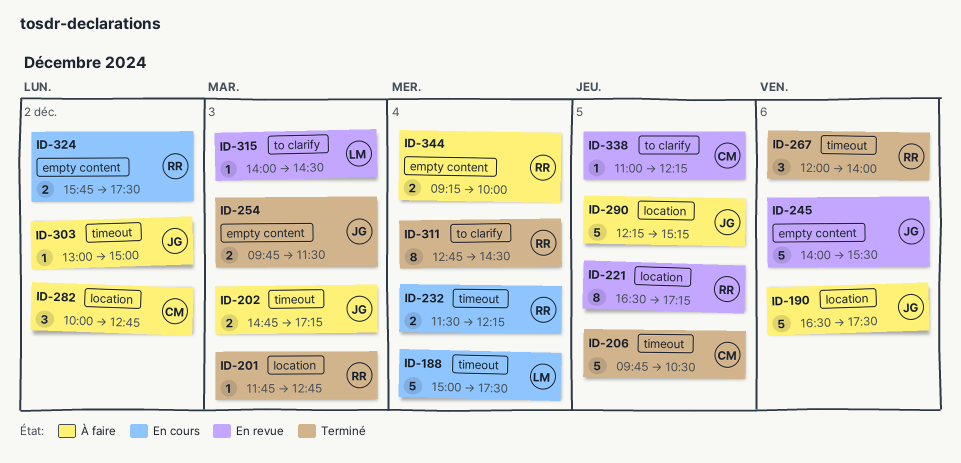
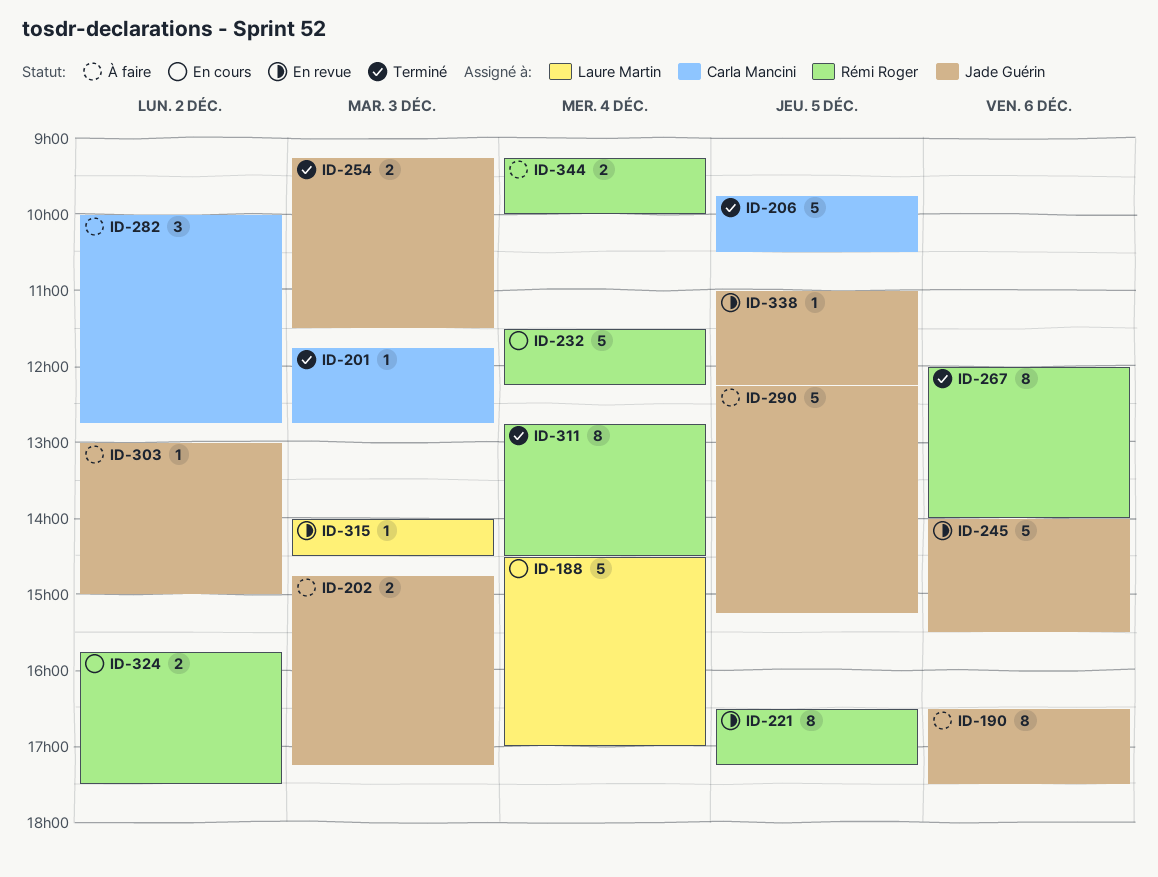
ID-188, begins: 15:00 -> 14:30
ID-188, ends: 17:30 -> 17:00
ID-190, estimate: 5 -> 8
ID-201, owner: Rémi Roger -> Carla Mancini
ID-232, estimate: 2 -> 5
ID-254, begins: 09:45 -> 09:15
ID-267, estimate: 3 -> 8
ID-338, owner: Carla Mancini -> Jade Guérin

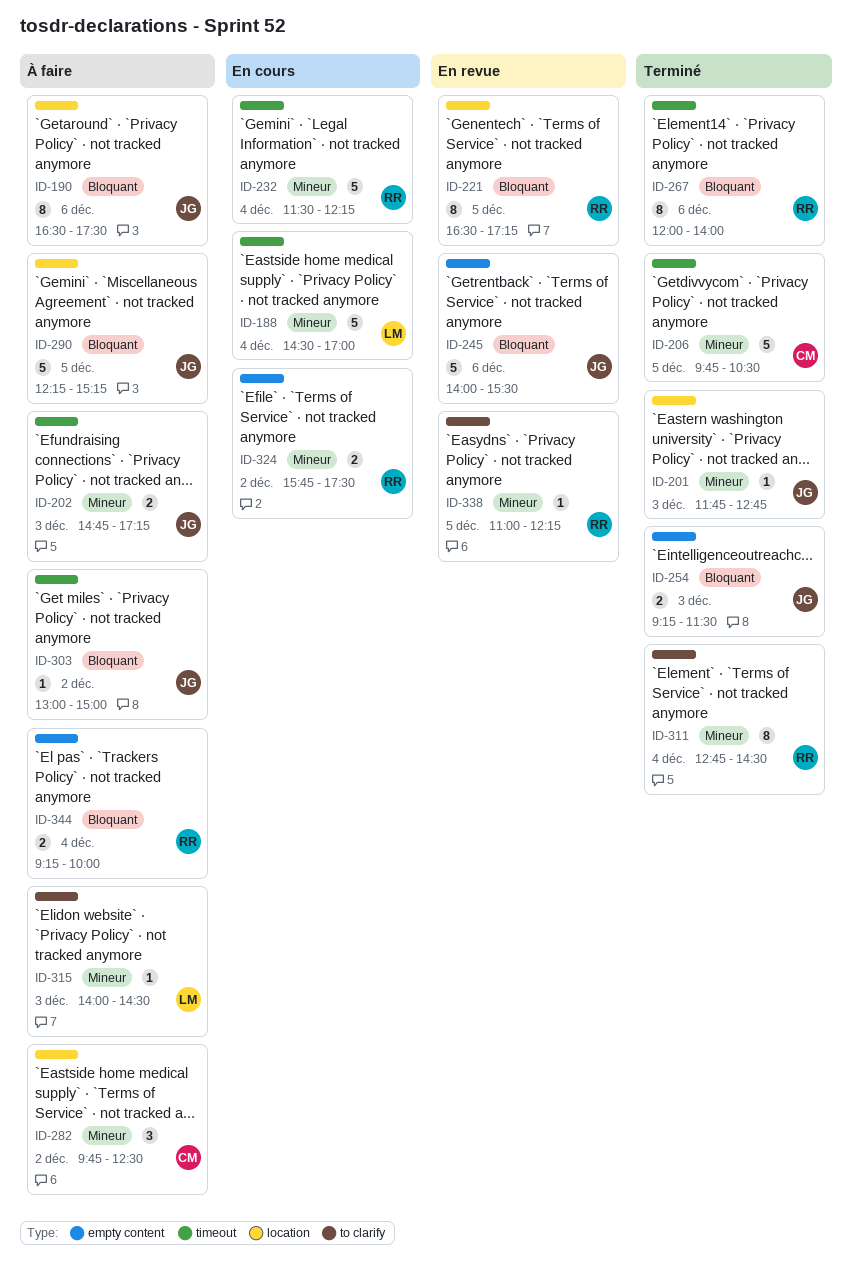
ID-201, owner: Carla Mancini -> Jade Guérin
ID-282, begins: 10:00 -> 09:45
ID-282, ends: 12:45 -> 12:30
ID-315, status: En revue -> À faire
ID-338, owner: Jade Guérin -> Rémi Roger

